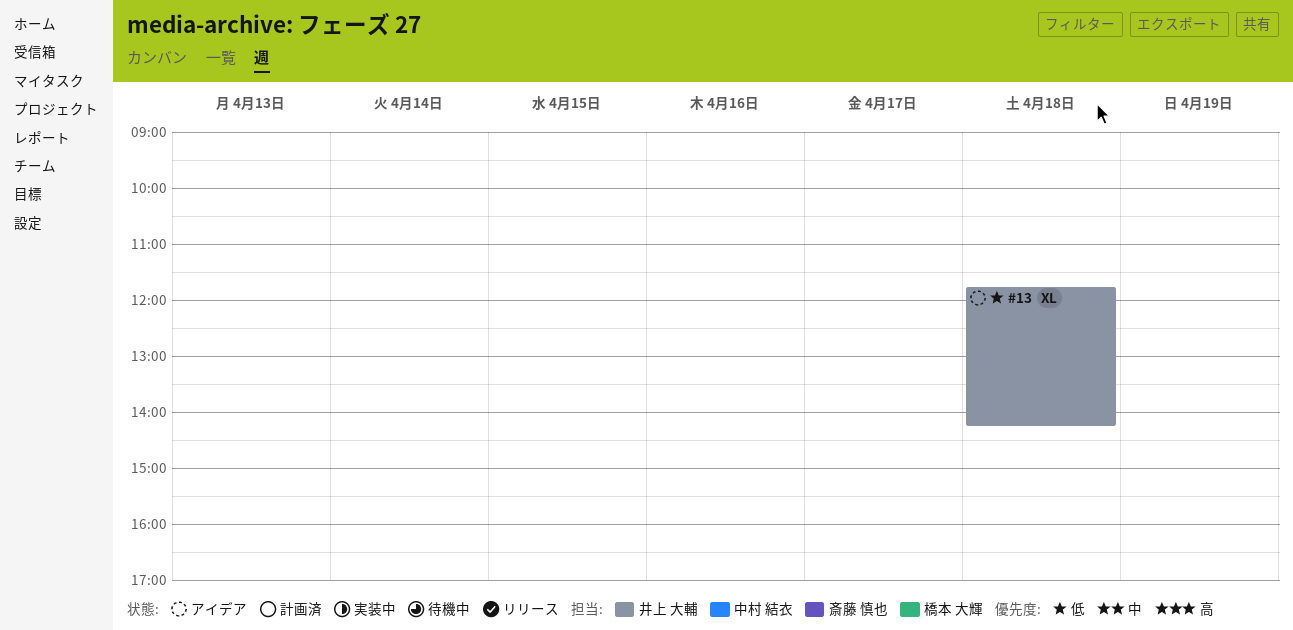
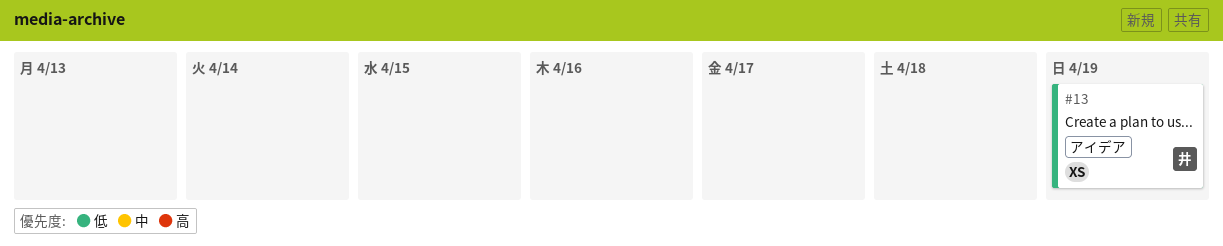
#13, estimate: XL -> XS
#13, day: Apr 18 -> Apr 19

